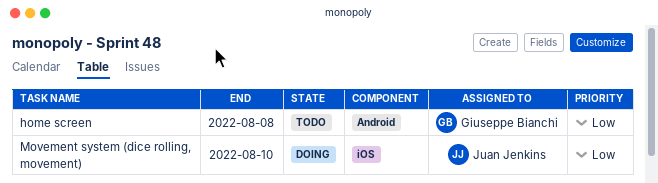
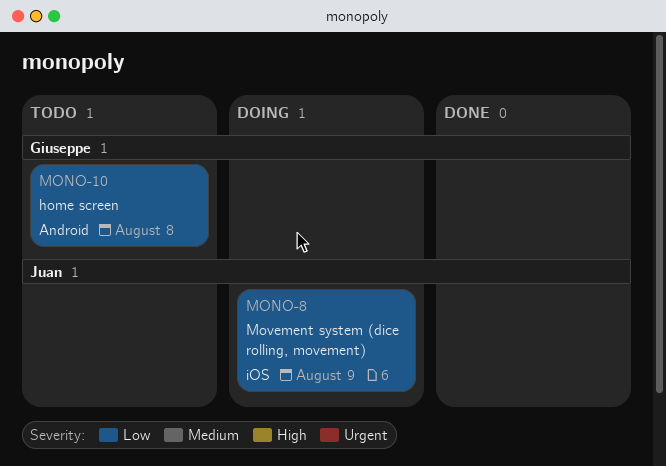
Movement system (dice rolling, movement), due: Aug 10 -> Aug 9

